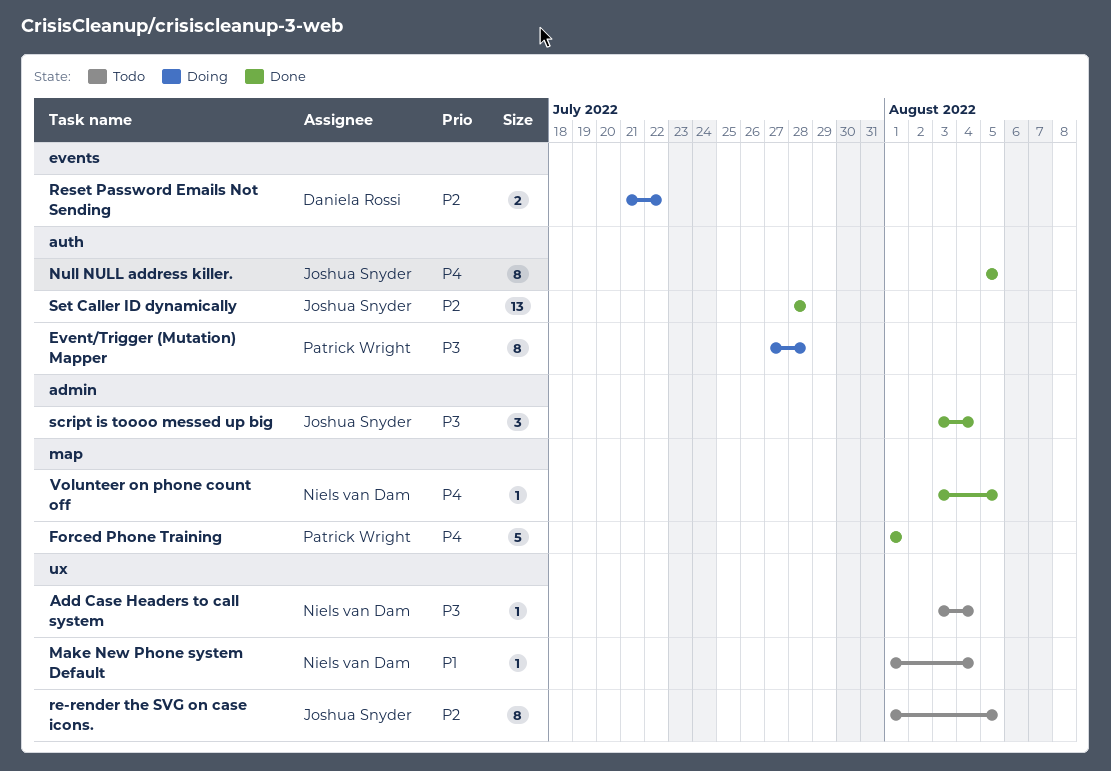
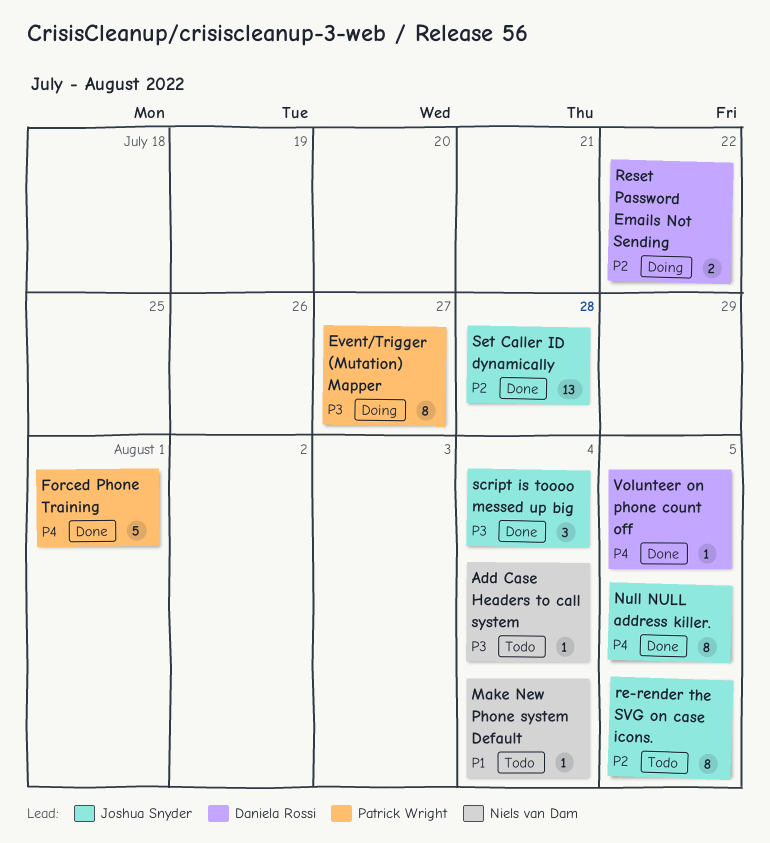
Event/Trigger (Mutation) Mapper, due: Jul 28 -> Jul 27
Volunteer on phone count off, owner: Niels van Dam -> Daniela Rossi

